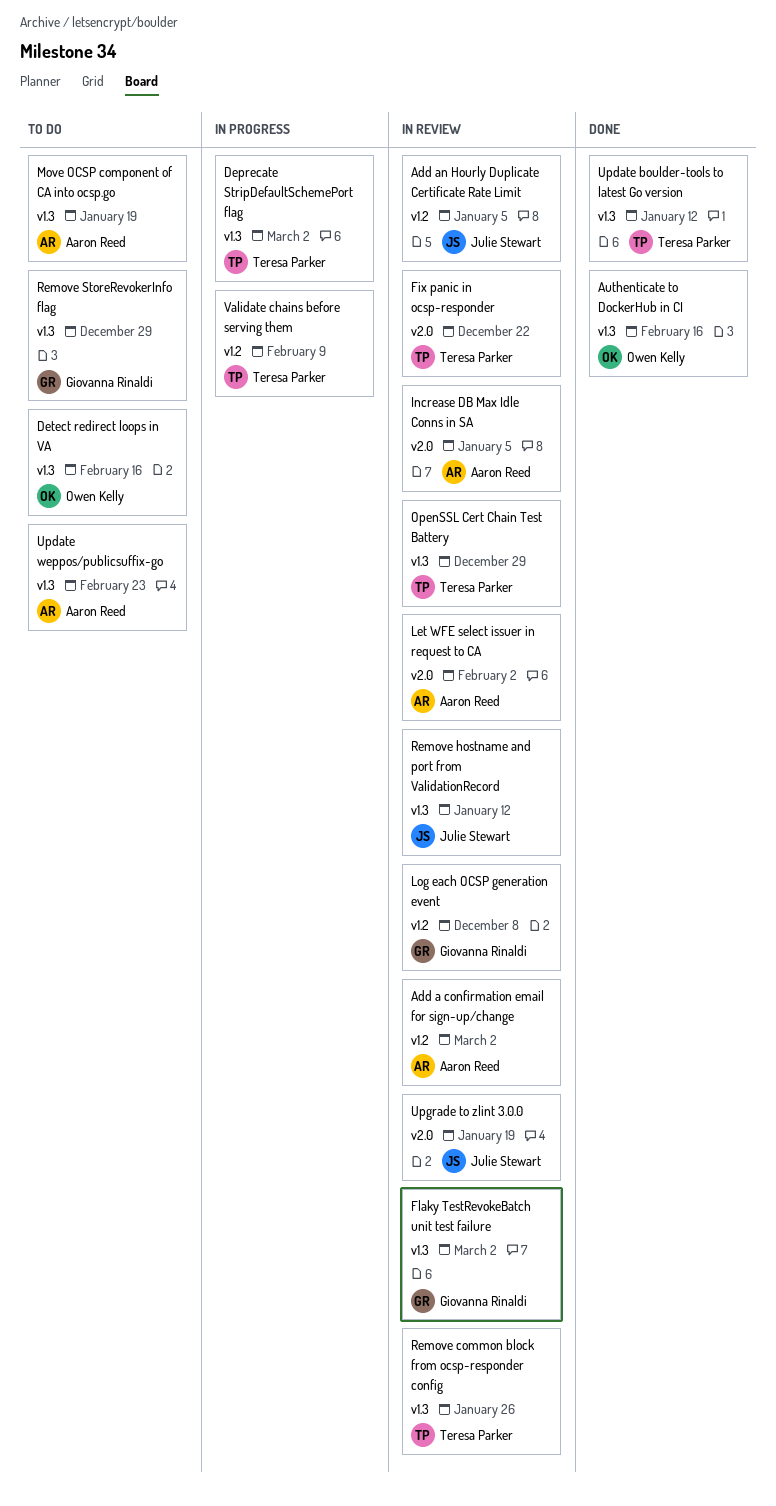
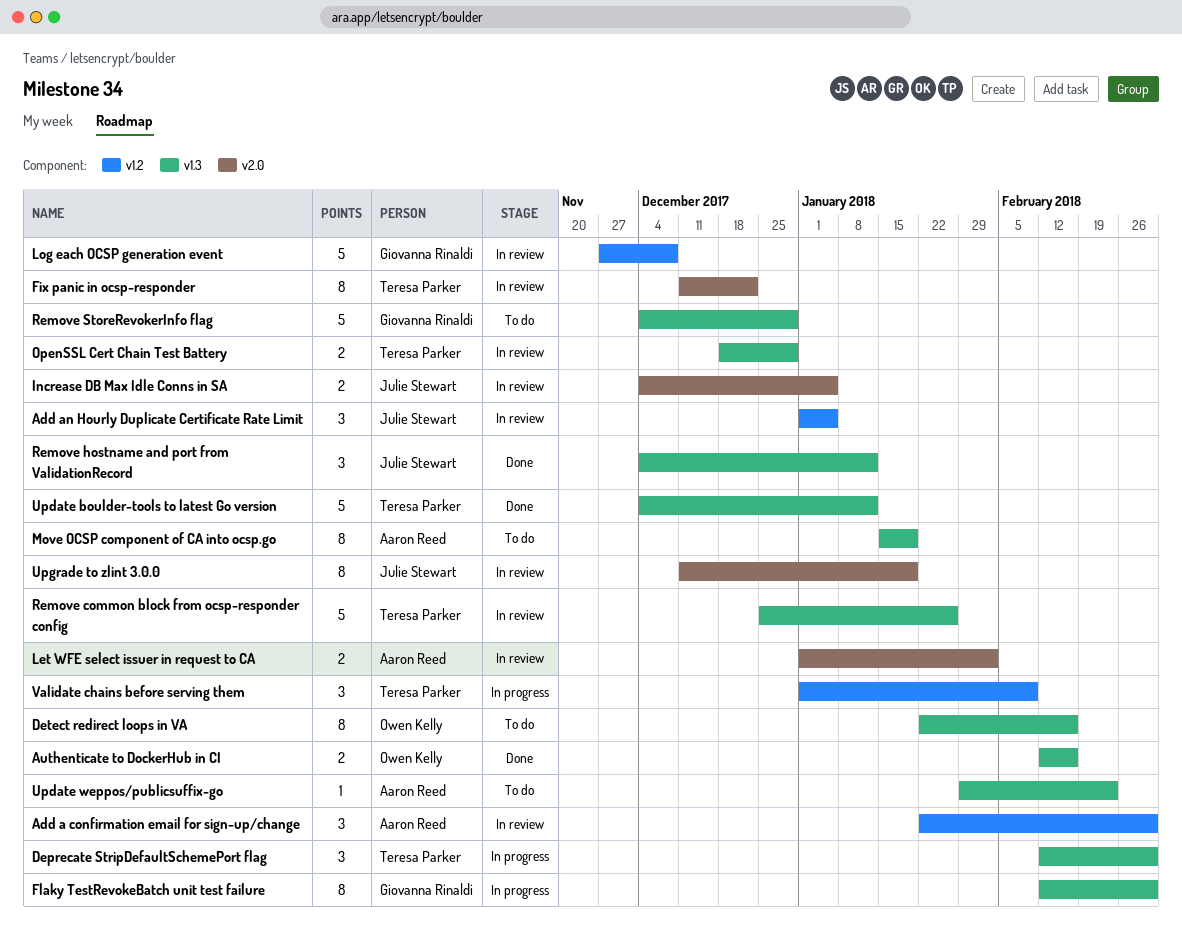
Flaky TestRevokeBatch unit test failure, status: In review -> In progress
Increase DB Max Idle Conns in SA, owner: Aaron Reed -> Julie Stewart
Remove hostname and port from ValidationRecord, status: In review -> Done

